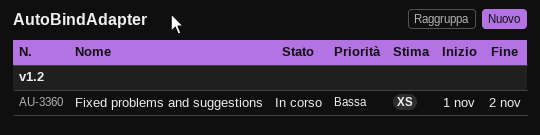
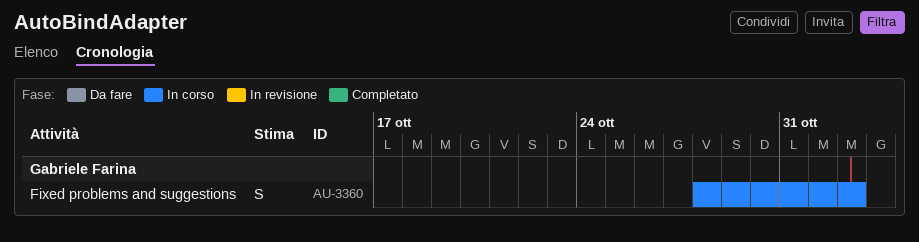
AU-3360, estimate: XS -> S
AU-3360, start: Nov 1 -> Oct 28

